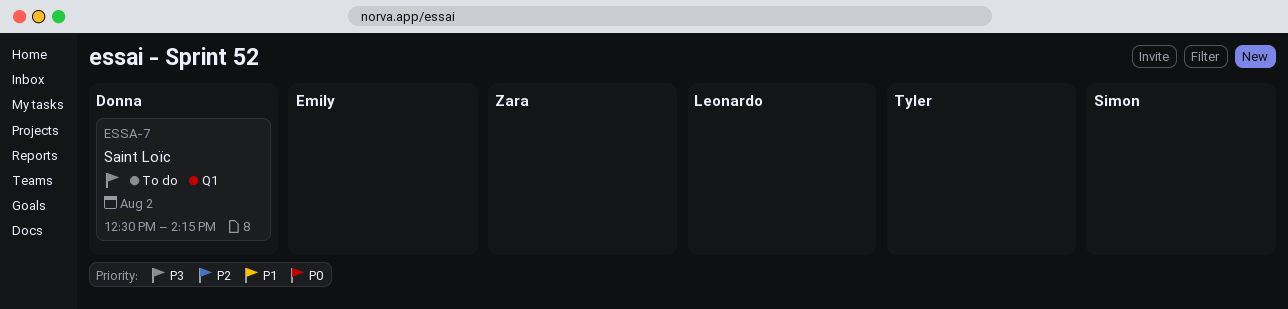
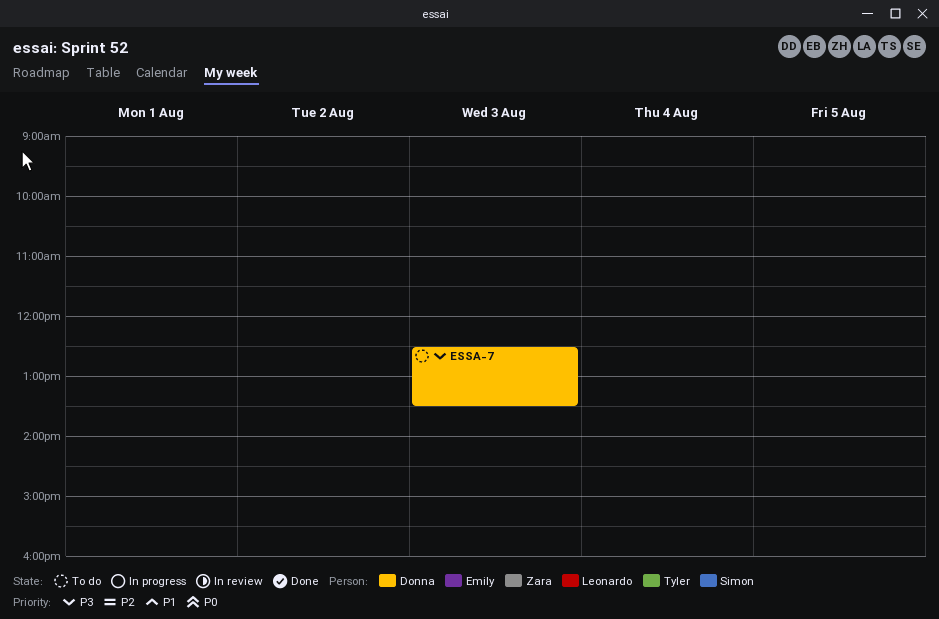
ESSA-7, day: Aug 2 -> Aug 3
ESSA-7, ends: 14:15 -> 13:30

